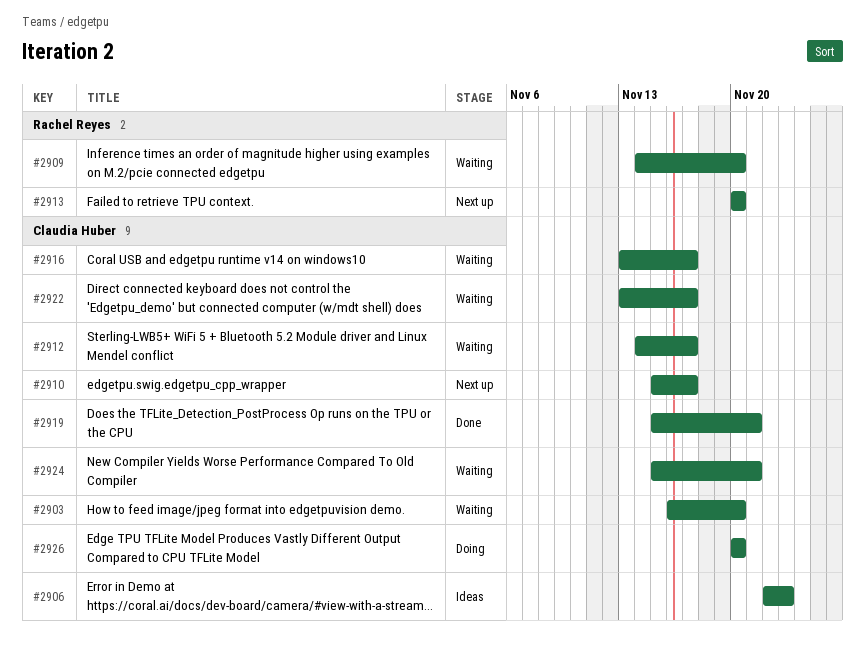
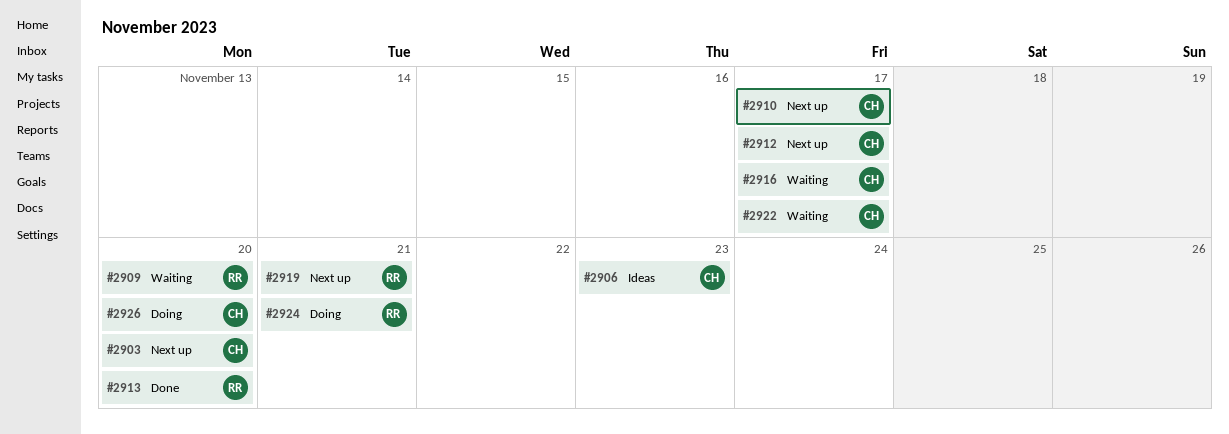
#2903, status: Waiting -> Next up
#2912, status: Waiting -> Next up
#2913, status: Next up -> Done
#2919, status: Done -> Next up
#2919, owner: Claudia Huber -> Rachel Reyes
#2924, status: Waiting -> Doing
#2924, owner: Claudia Huber -> Rachel Reyes

